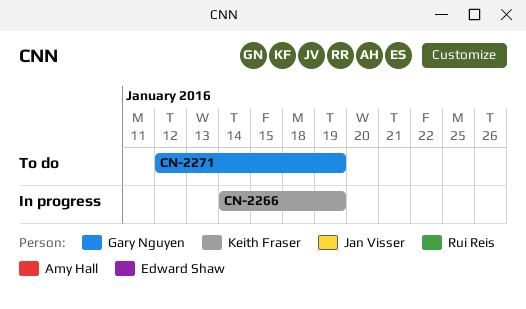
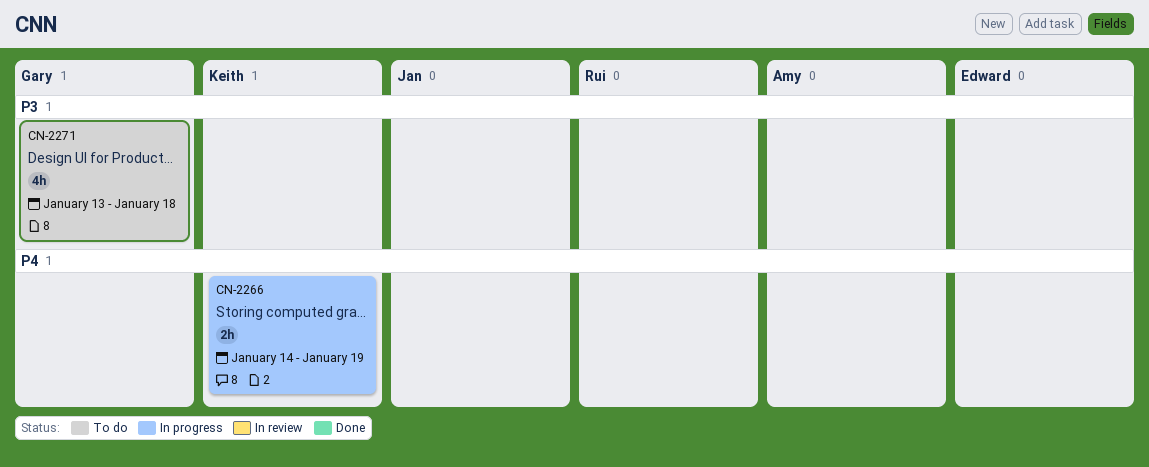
CN-2271, start: Jan 12 -> Jan 13
CN-2271, due: Jan 19 -> Jan 18

